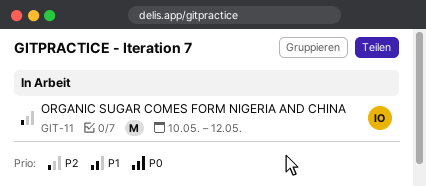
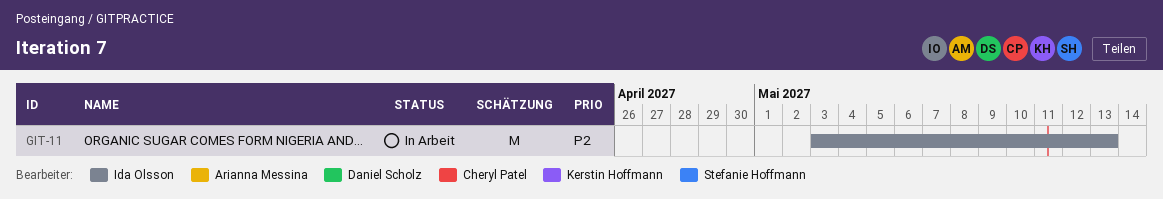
GIT-11, start: May 10 -> May 3
GIT-11, due: May 12 -> May 13

